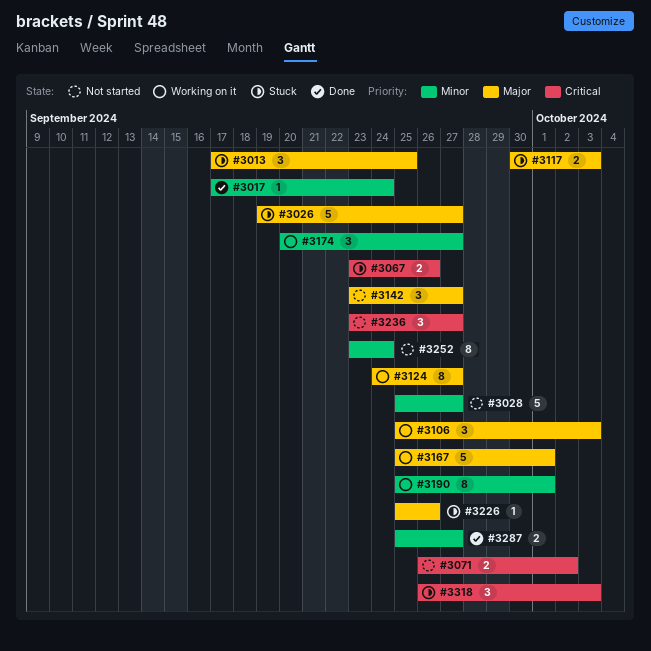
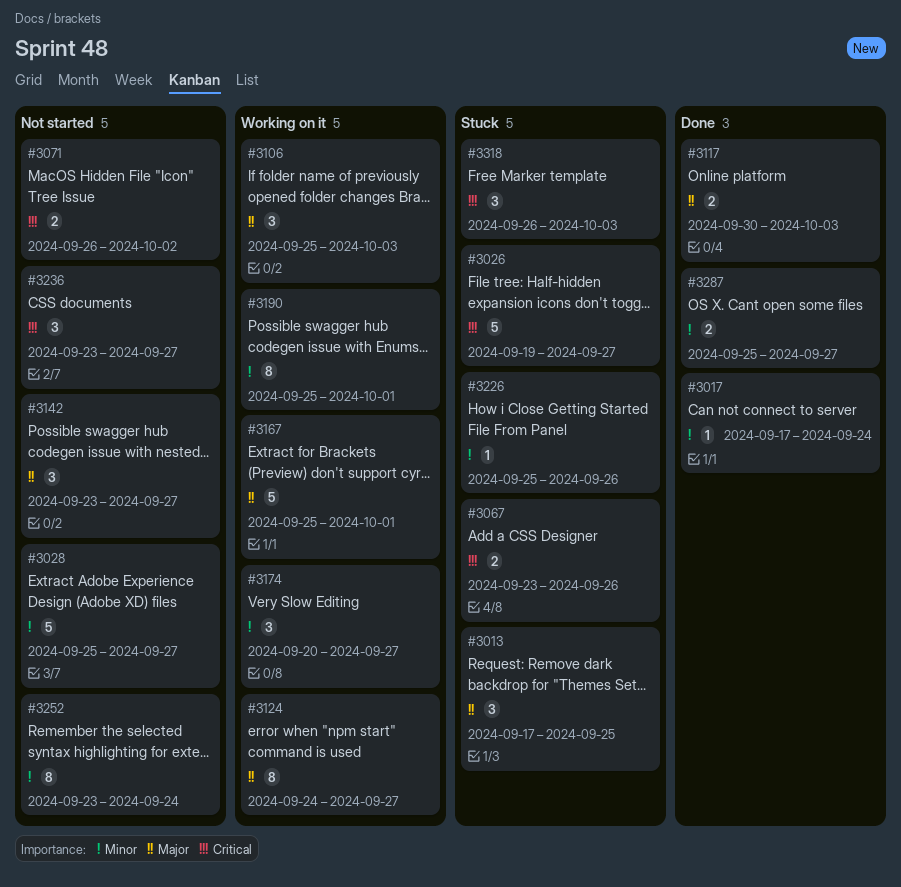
#3026, priority: Major -> Critical
#3117, status: Stuck -> Done
#3226, priority: Major -> Minor

